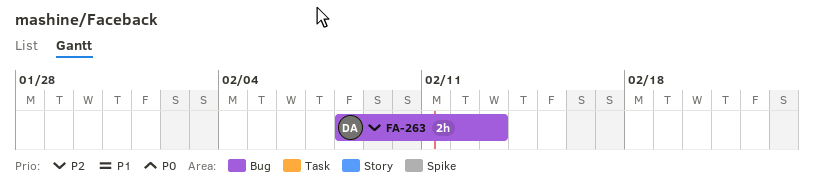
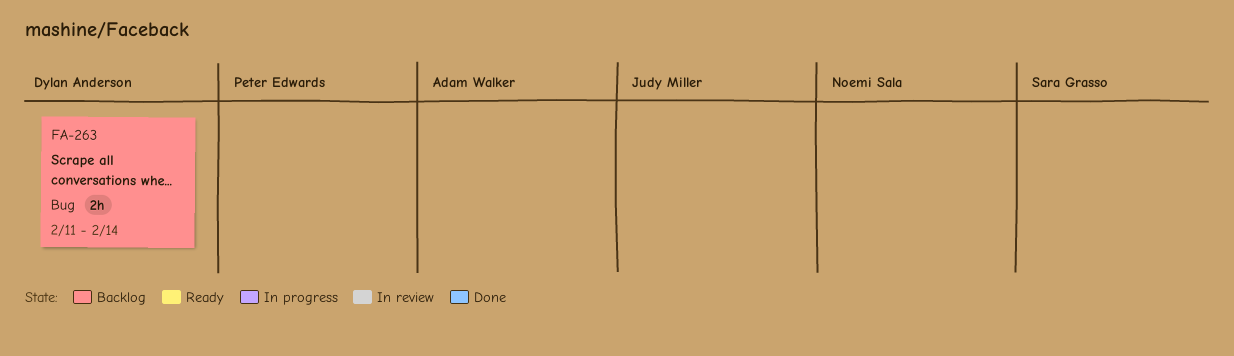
FA-263, start: Feb 8 -> Feb 11
FA-263, due: Feb 13 -> Feb 14

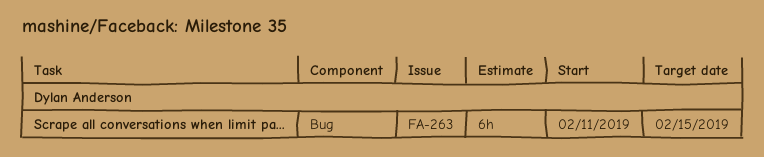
FA-263, estimate: 2h -> 6h
FA-263, due: Feb 14 -> Feb 15

